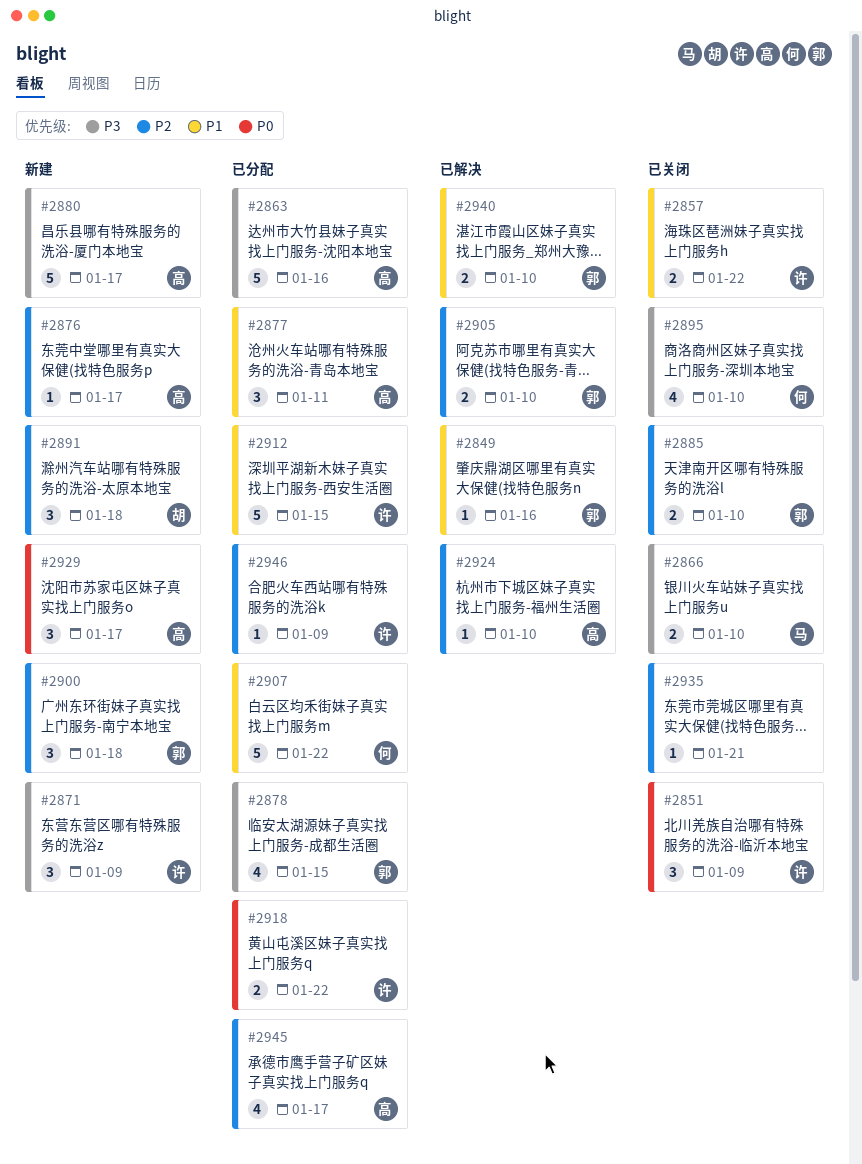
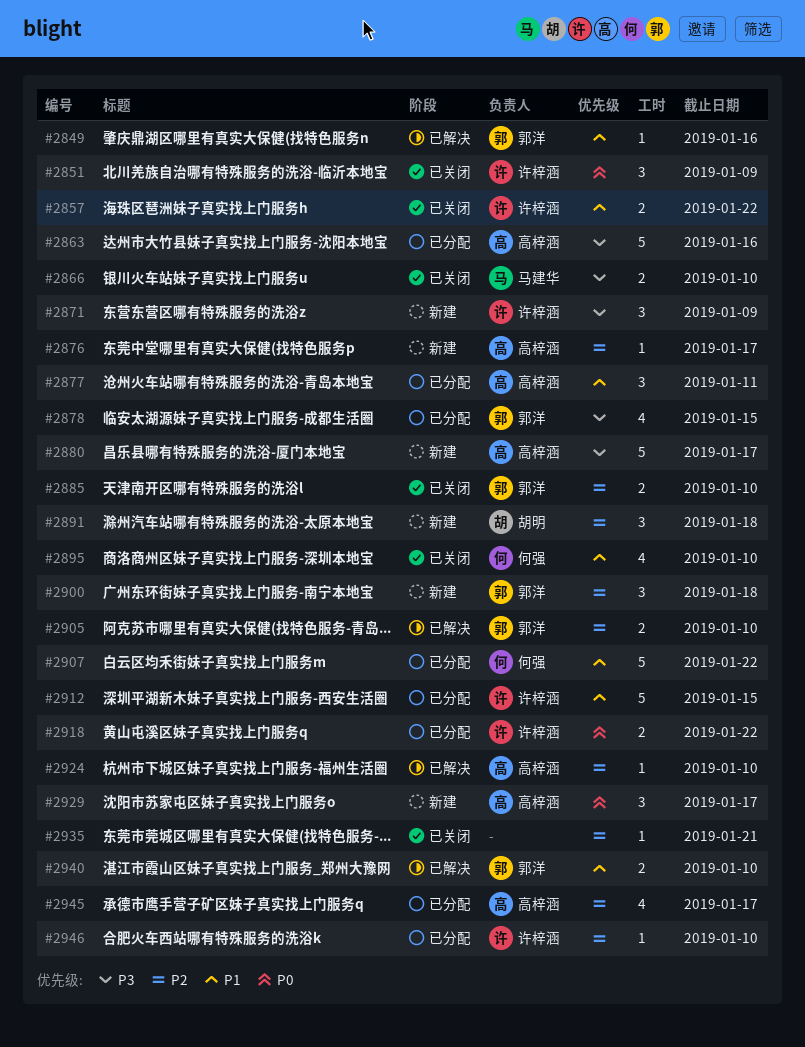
#2895, priority: P3 -> P1
#2946, due: Jan 9 -> Jan 10

